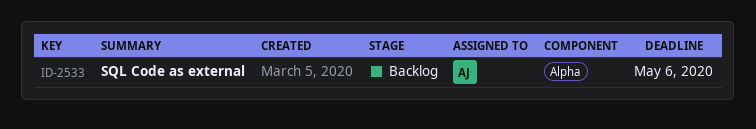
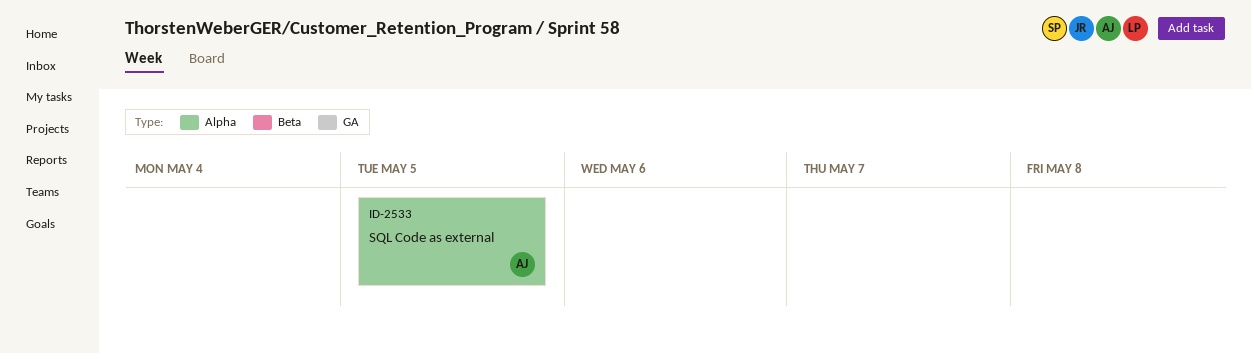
ID-2533, due: May 6 -> May 5

